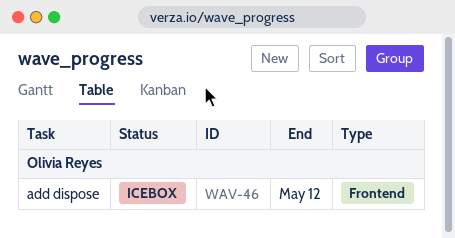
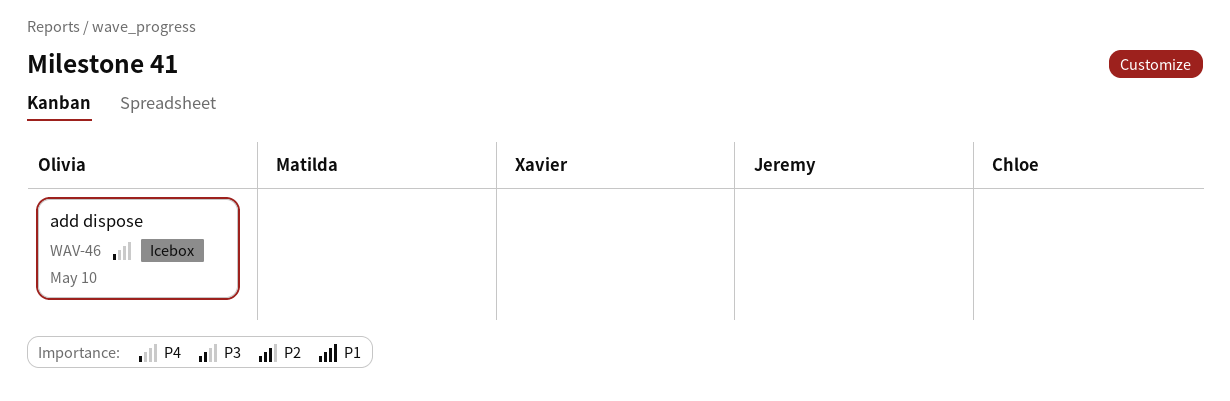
WAV-46, due: May 12 -> May 10

